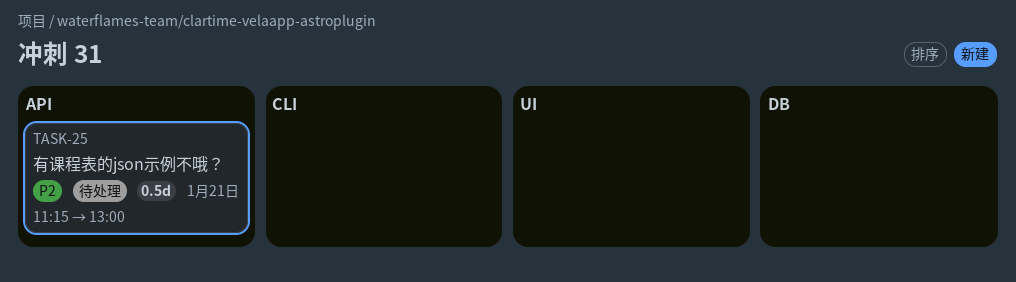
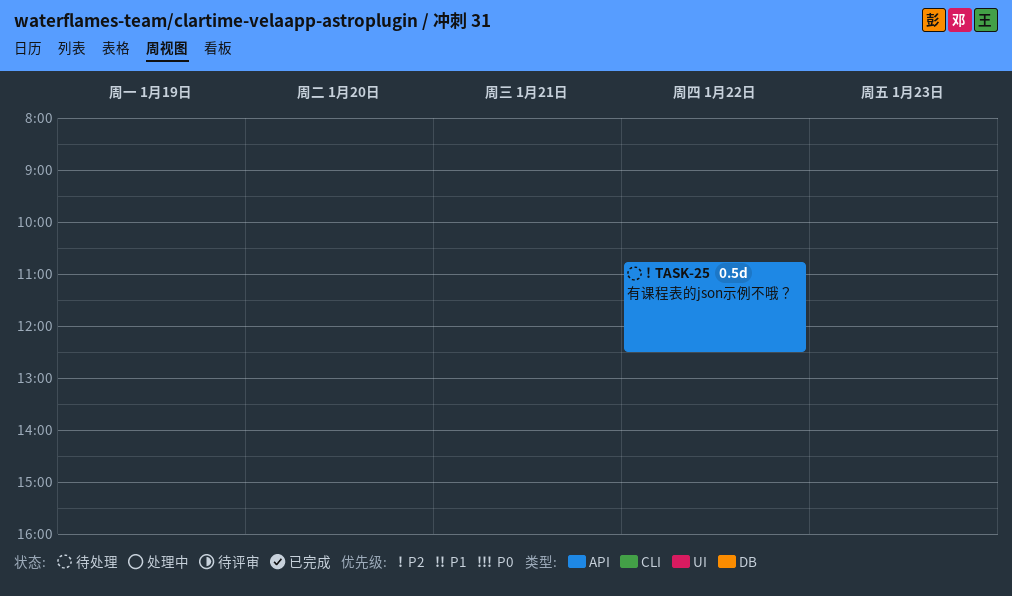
TASK-25, day: Jan 21 -> Jan 22
TASK-25, begins: 11:15 -> 10:45
TASK-25, ends: 13:00 -> 12:30

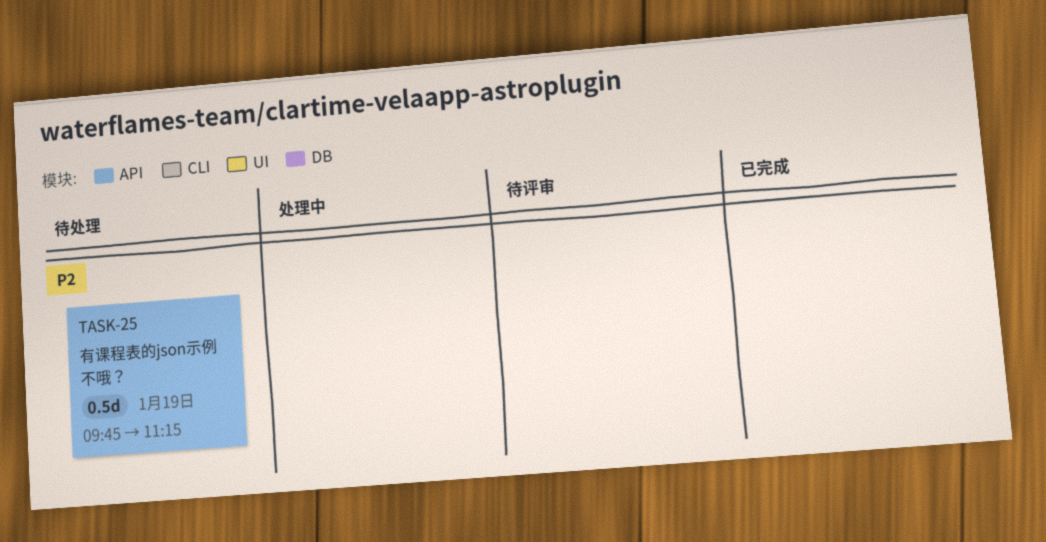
TASK-25, day: Jan 22 -> Jan 19
TASK-25, begins: 10:45 -> 09:45
TASK-25, ends: 12:30 -> 11:15

